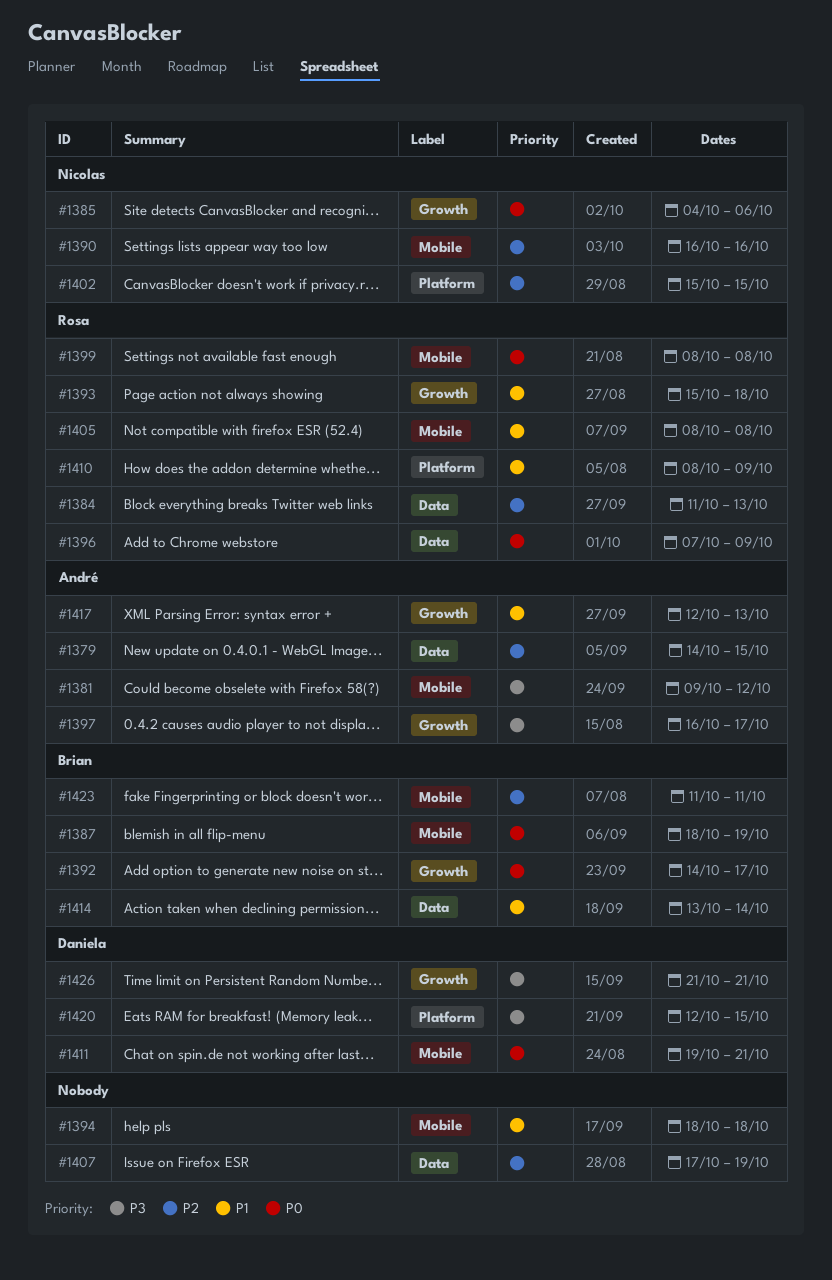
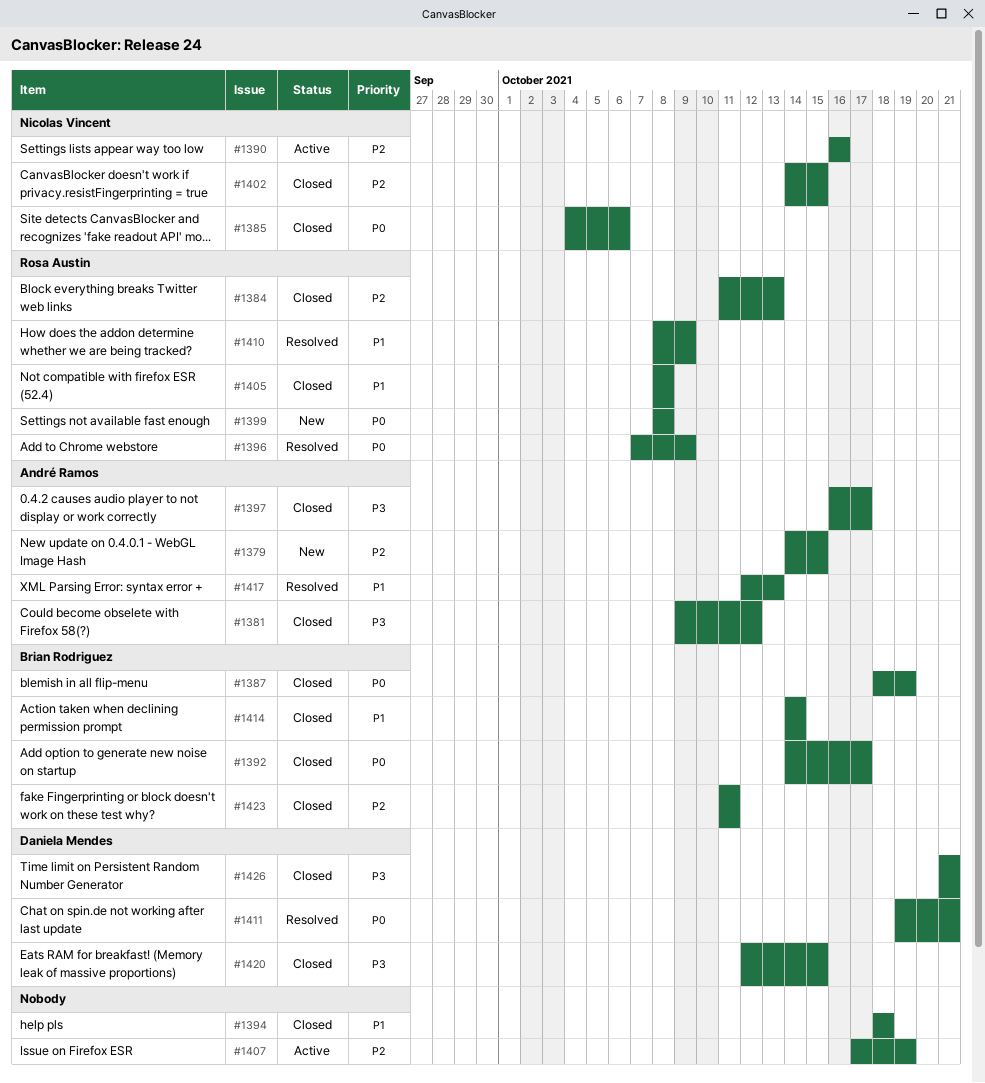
#1393: present -> none
#1402, start: Oct 15 -> Oct 14
#1414, start: Oct 13 -> Oct 14

